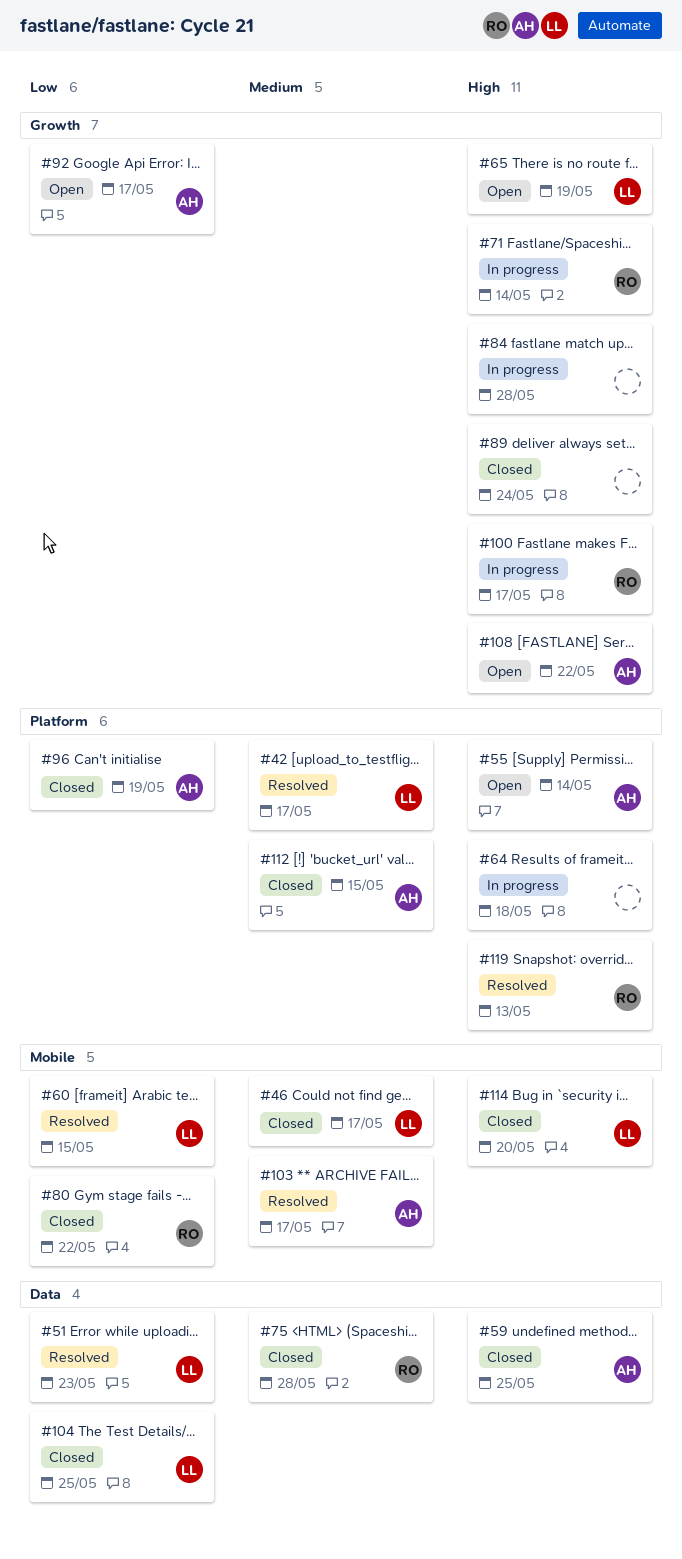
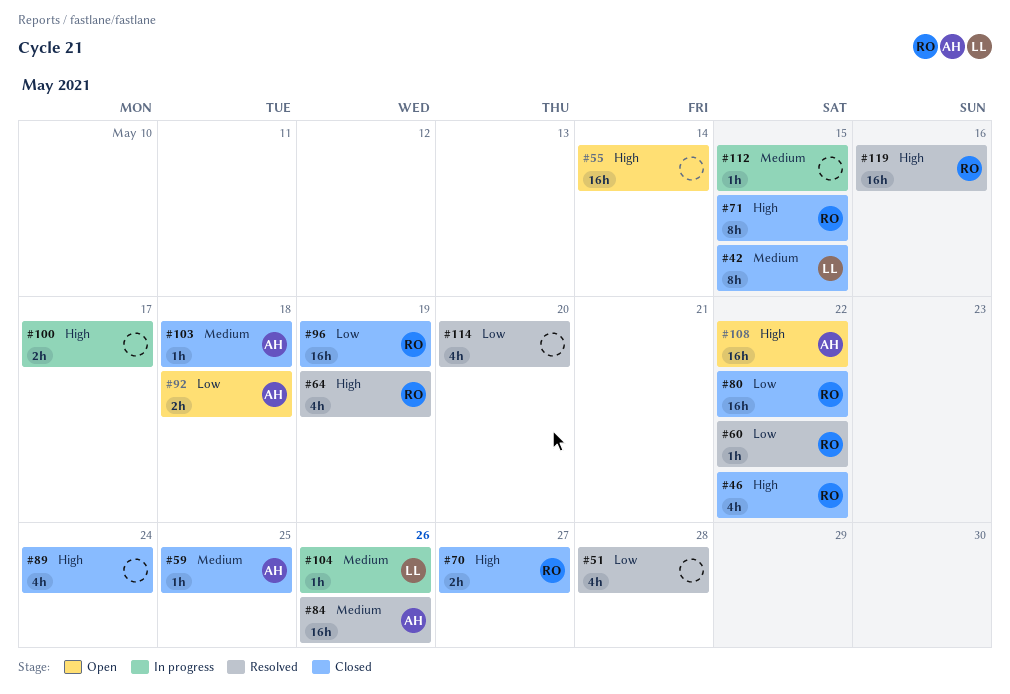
#42, status: Resolved -> Closed
#42, due: May 17 -> May 15
#46, owner: LL -> RO
#46, priority: Medium -> High
#46, due: May 17 -> May 22
#51, owner: LL -> none
#51, due: May 23 -> May 28
#55, owner: AH -> none
#59, priority: High -> Medium
#60, owner: LL -> RO
#60, due: May 15 -> May 22
#64, status: In progress -> Resolved
#64, owner: none -> RO
#64, due: May 18 -> May 19
#65: present -> none
#70: none -> present
#71, status: In progress -> Closed
#71, due: May 14 -> May 15
#75: present -> none
#84, status: In progress -> Resolved
#84, owner: none -> AH
#84, priority: High -> Medium
#84, due: May 28 -> May 26
#92, due: May 17 -> May 18
#96, owner: AH -> RO
#100, owner: RO -> none
#103, status: Resolved -> Closed
#103, due: May 17 -> May 18
#104, status: Closed -> In progress
#104, priority: Low -> Medium
#104, due: May 25 -> May 26
#112, status: Closed -> In progress
#112, owner: AH -> none
#114, status: Closed -> Resolved
#114, owner: LL -> none
#114, priority: High -> Low
#119, due: May 13 -> May 16

